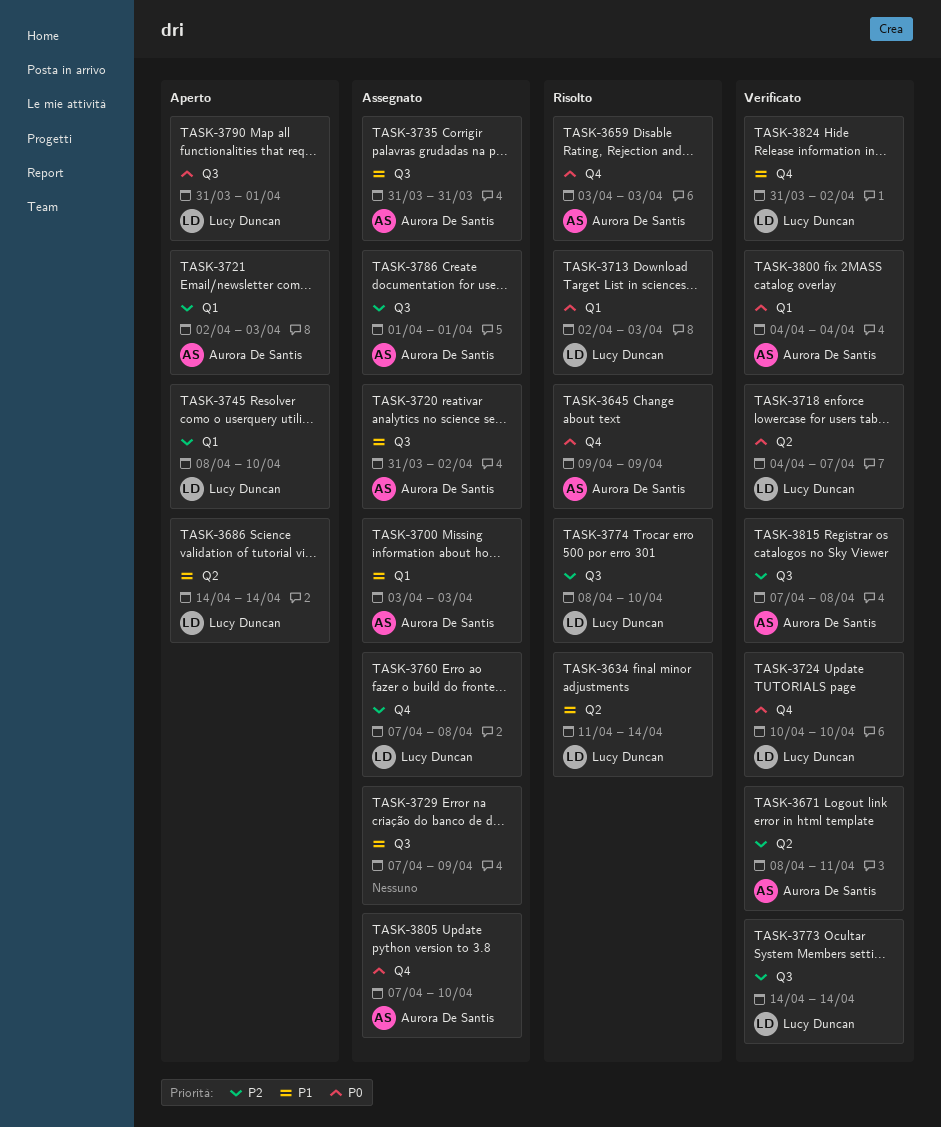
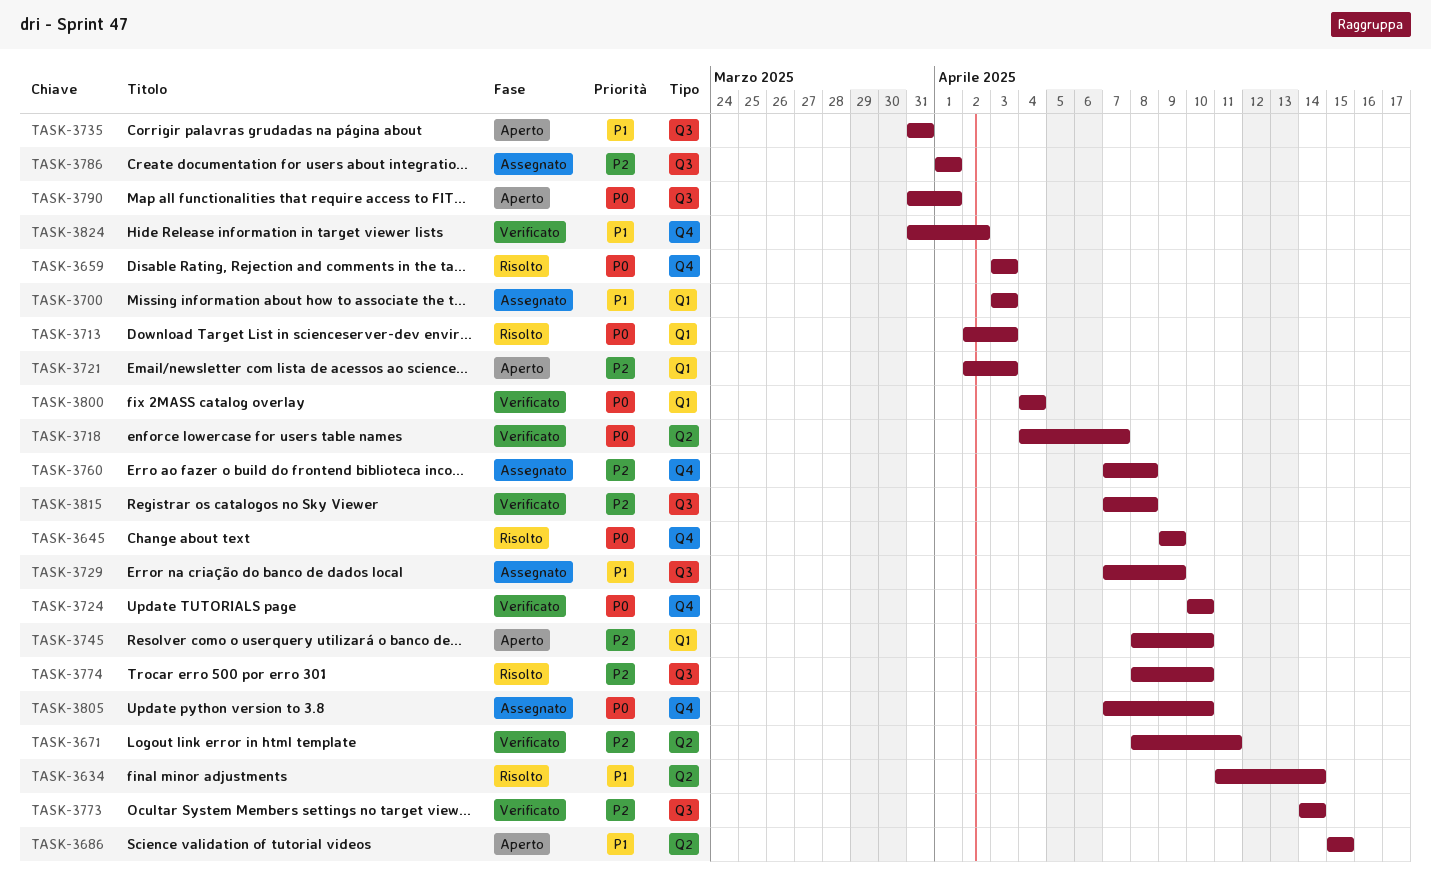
TASK-3686, start: Apr 14 -> Apr 15
TASK-3686, due: Apr 14 -> Apr 15
TASK-3720: present -> none
TASK-3735, status: Assegnato -> Aperto

